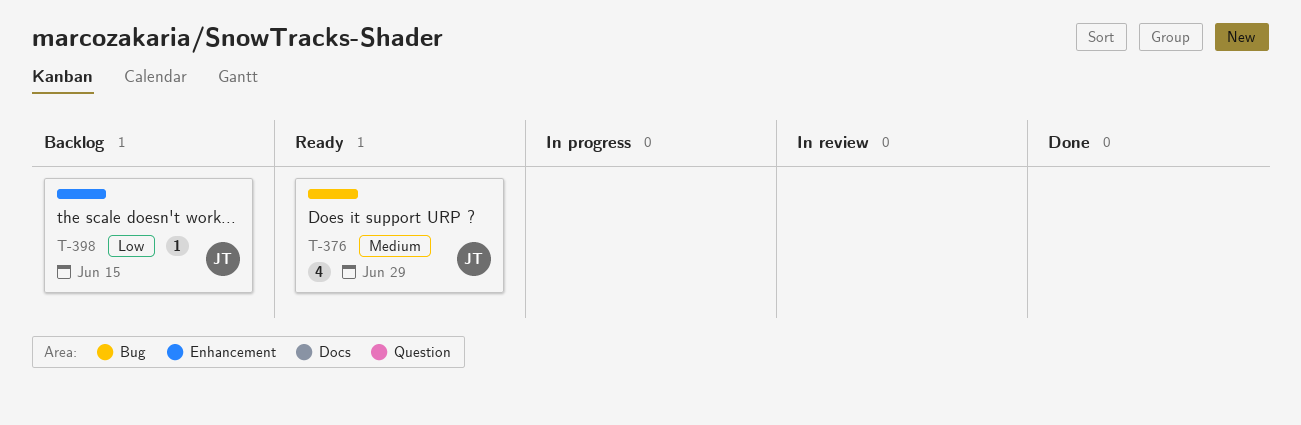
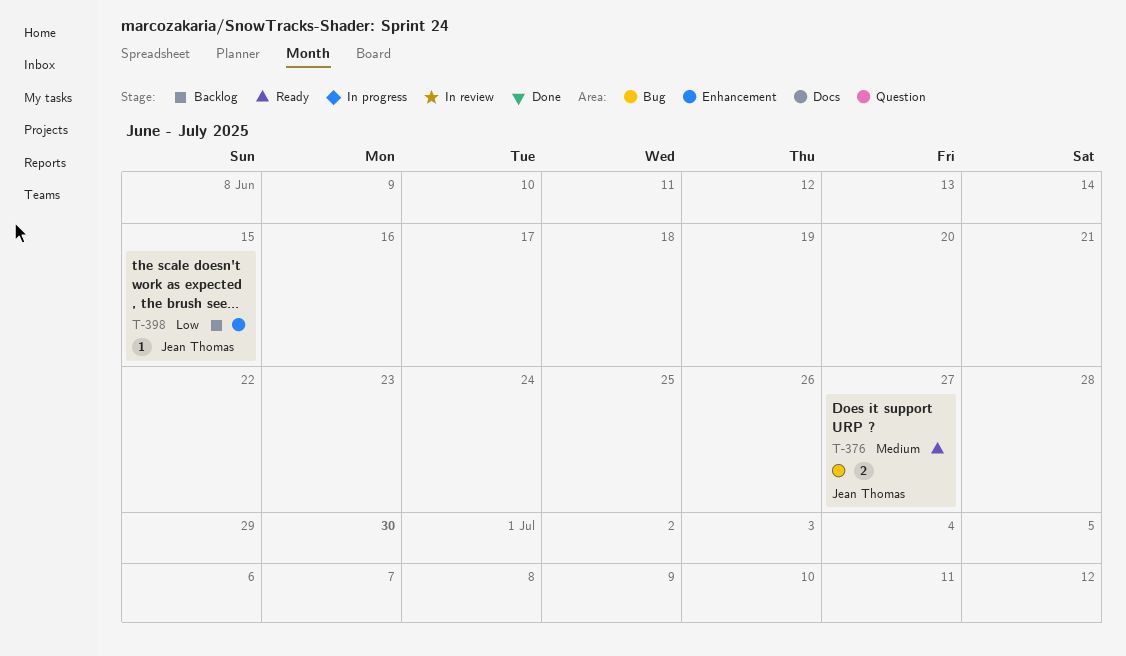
T-376, estimate: 4 -> 2
T-376, due: Jun 29 -> Jun 27

